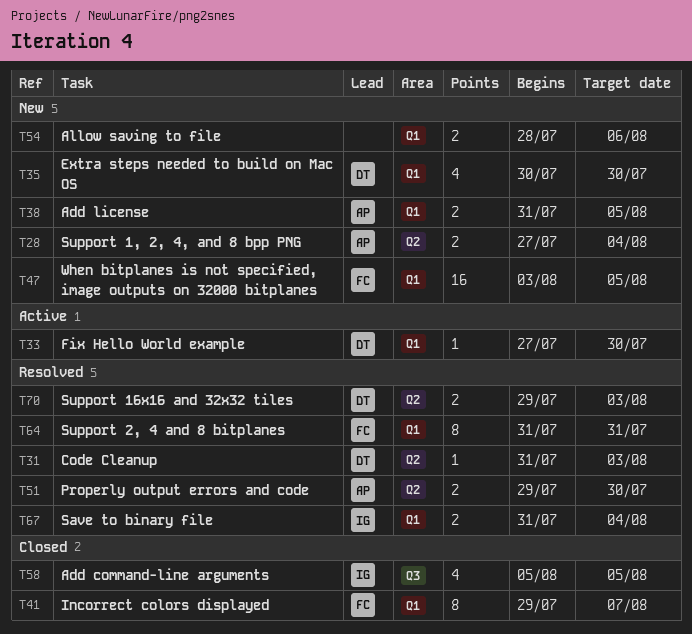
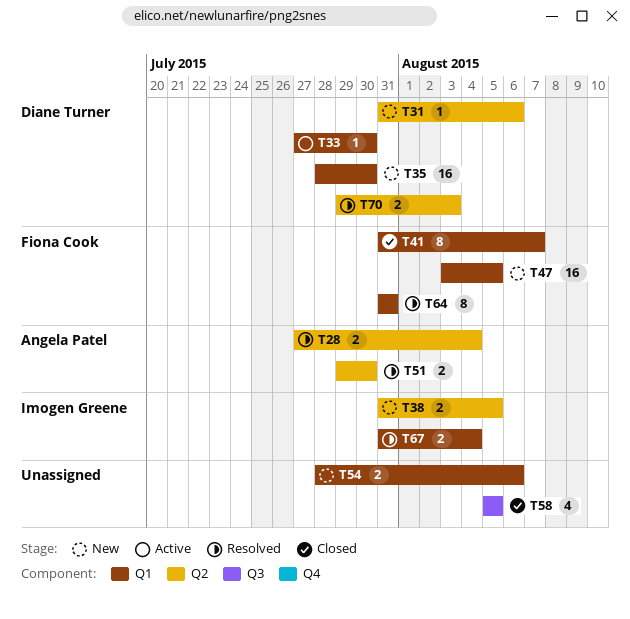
T28, status: New -> Resolved
T31, status: Resolved -> New
T31, due: Aug 3 -> Aug 6
T35, estimate: 4 -> 16
T35, start: Jul 30 -> Jul 28
T38, owner: Angela Patel -> Imogen Greene
T38, label: Q1 -> Q2
T41, start: Jul 29 -> Jul 31
T58, owner: Imogen Greene -> none

